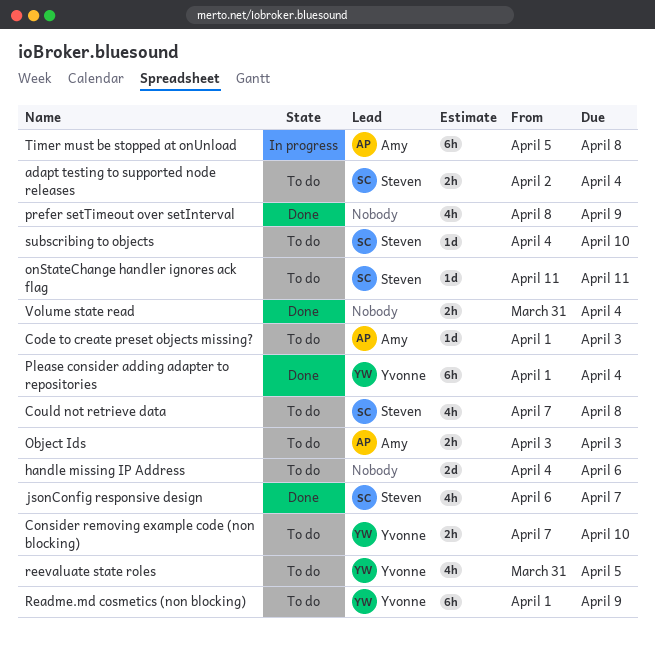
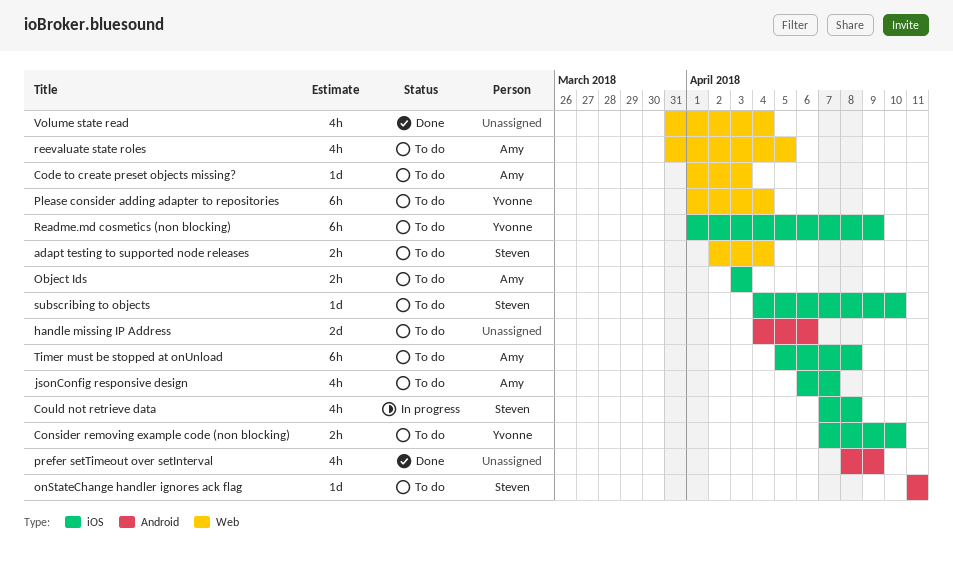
Could not retrieve data, status: To do -> In progress
jsonConfig responsive design, status: Done -> To do
jsonConfig responsive design, owner: Steven -> Amy
Please consider adding adapter to repositories, status: Done -> To do
reevaluate state roles, owner: Yvonne -> Amy
Timer must be stopped at onUnload, status: In progress -> To do
Volume state read, estimate: 2h -> 4h

